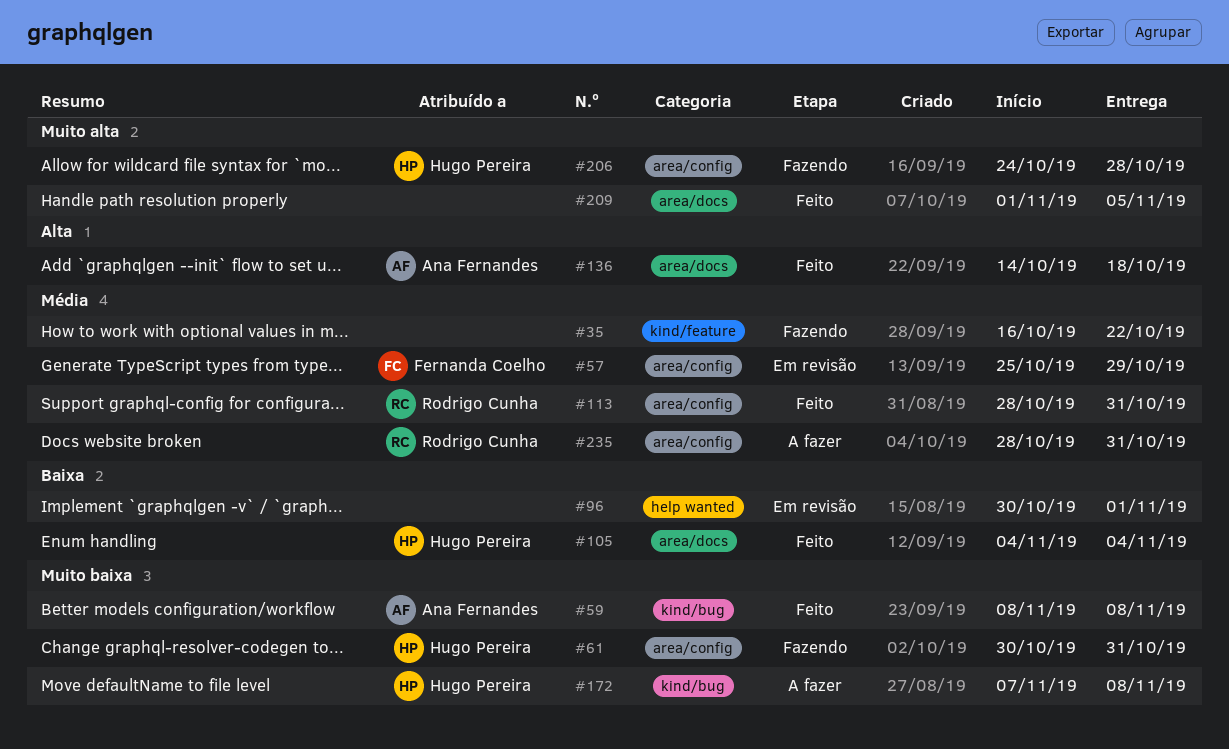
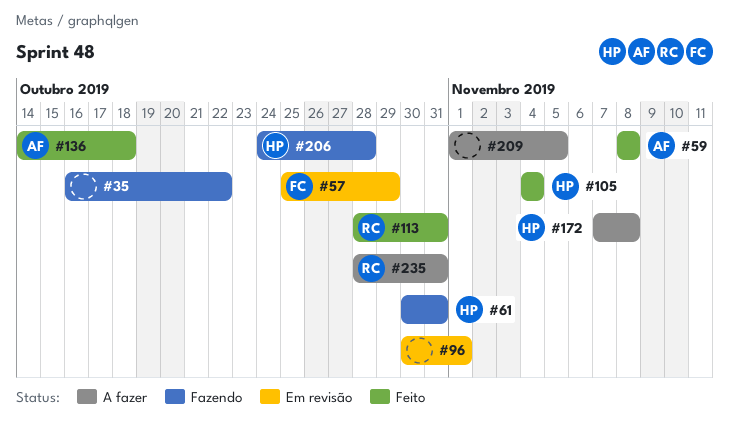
#209, status: Feito -> A fazer

